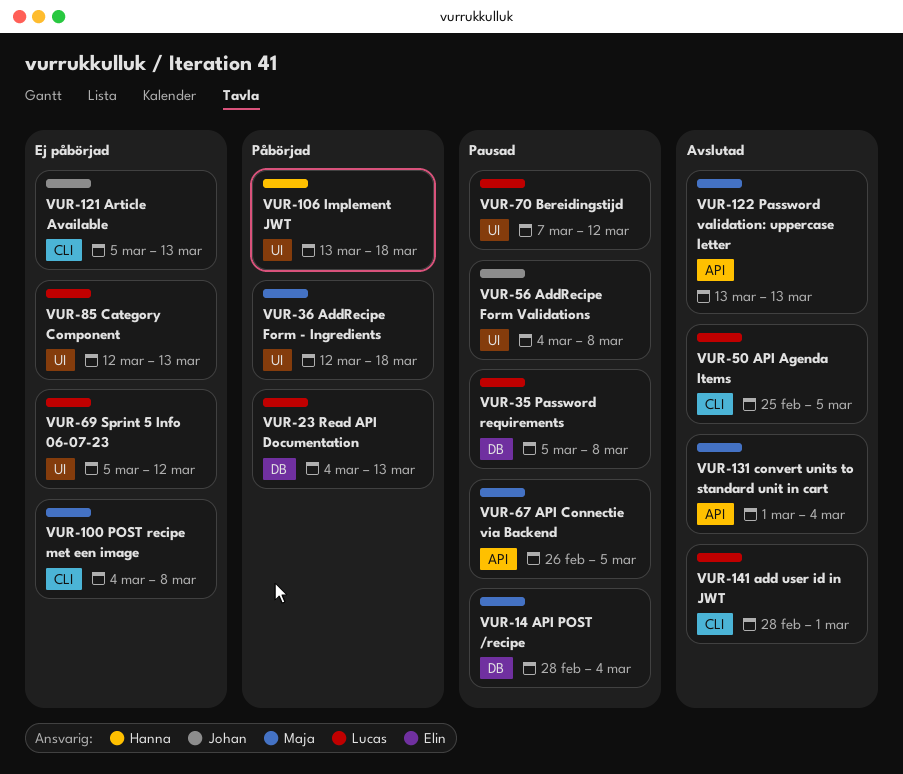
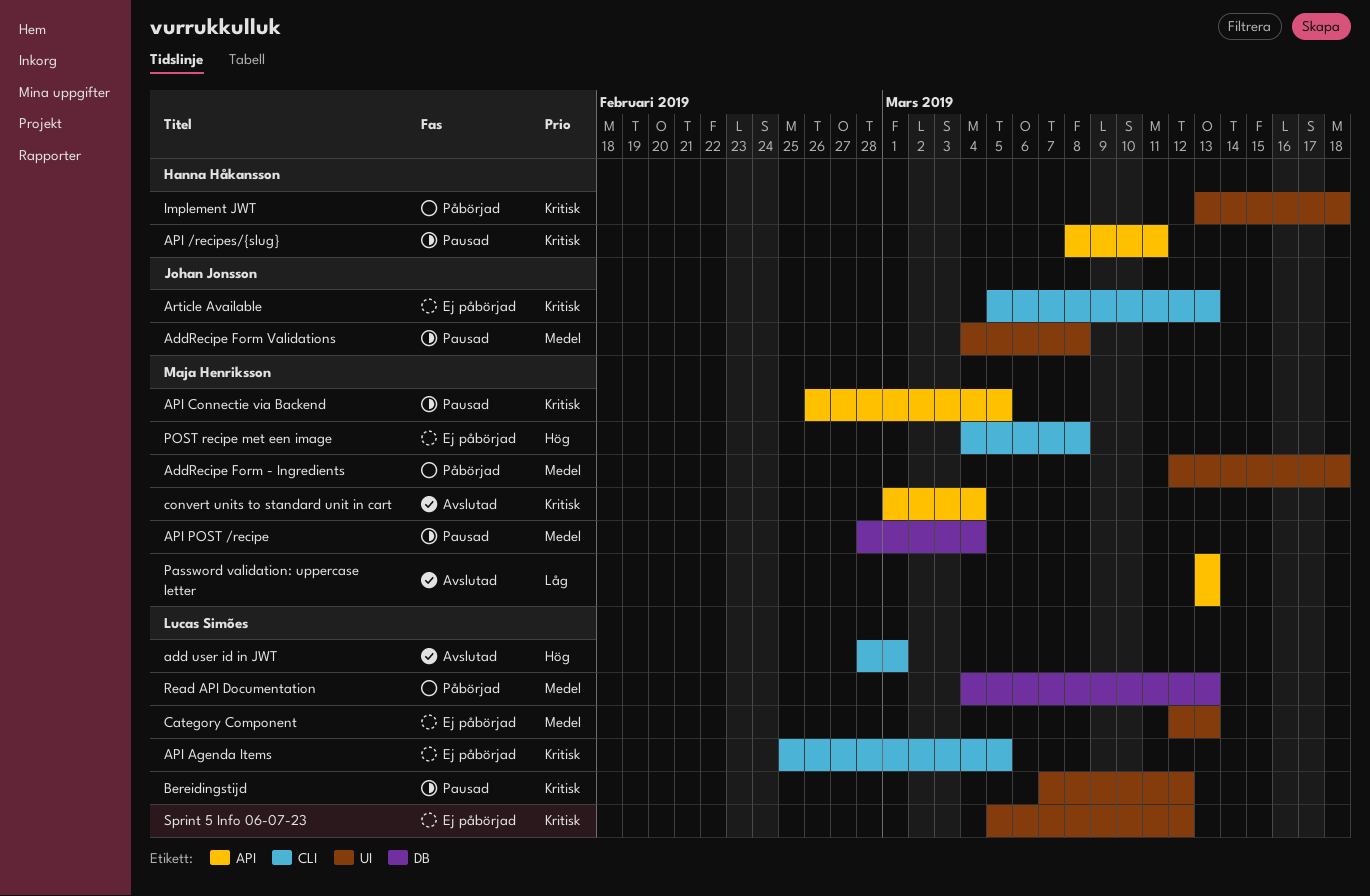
API /recipes/{slug}: none -> present
API Agenda Items, status: Avslutad -> Ej påbörjad
Password requirements: present -> none

